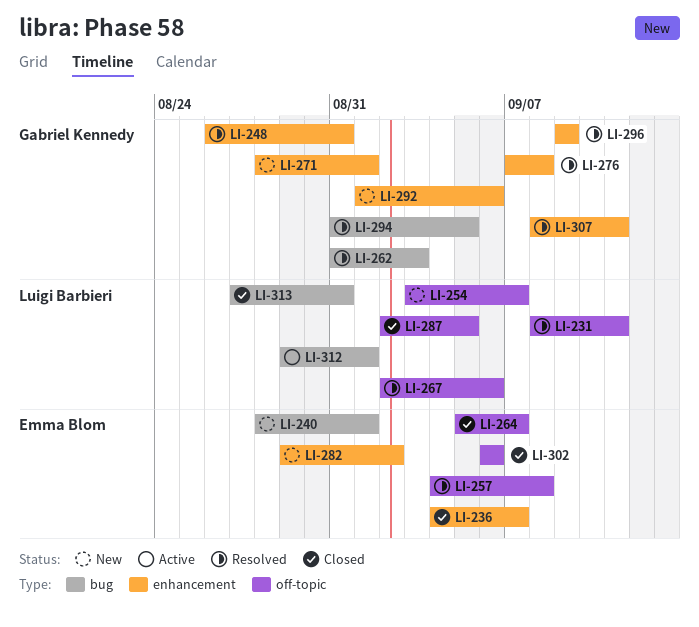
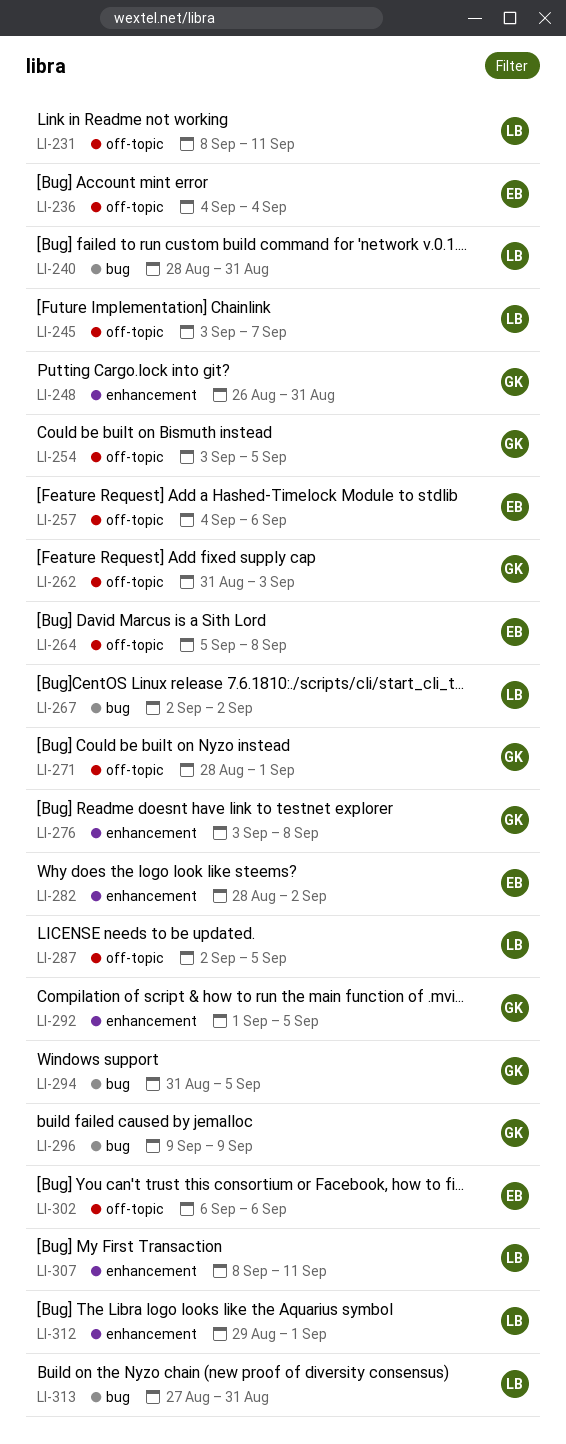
LI-236, label: enhancement -> off-topic
LI-236, due: Sep 7 -> Sep 4
LI-240, owner: Emma Blom -> Luigi Barbieri
LI-240, due: Sep 1 -> Aug 31
LI-245: none -> present
LI-254, owner: Luigi Barbieri -> Gabriel Kennedy
LI-254, due: Sep 7 -> Sep 5
LI-257, due: Sep 8 -> Sep 6
LI-262, label: bug -> off-topic
LI-264, due: Sep 7 -> Sep 8
LI-267, label: off-topic -> bug
LI-267, due: Sep 6 -> Sep 2
LI-271, label: enhancement -> off-topic
LI-276, start: Sep 7 -> Sep 3
LI-282, start: Aug 29 -> Aug 28
LI-292, due: Sep 6 -> Sep 5
LI-296, label: enhancement -> bug
LI-307, owner: Gabriel Kennedy -> Luigi Barbieri
LI-312, label: bug -> enhancement

